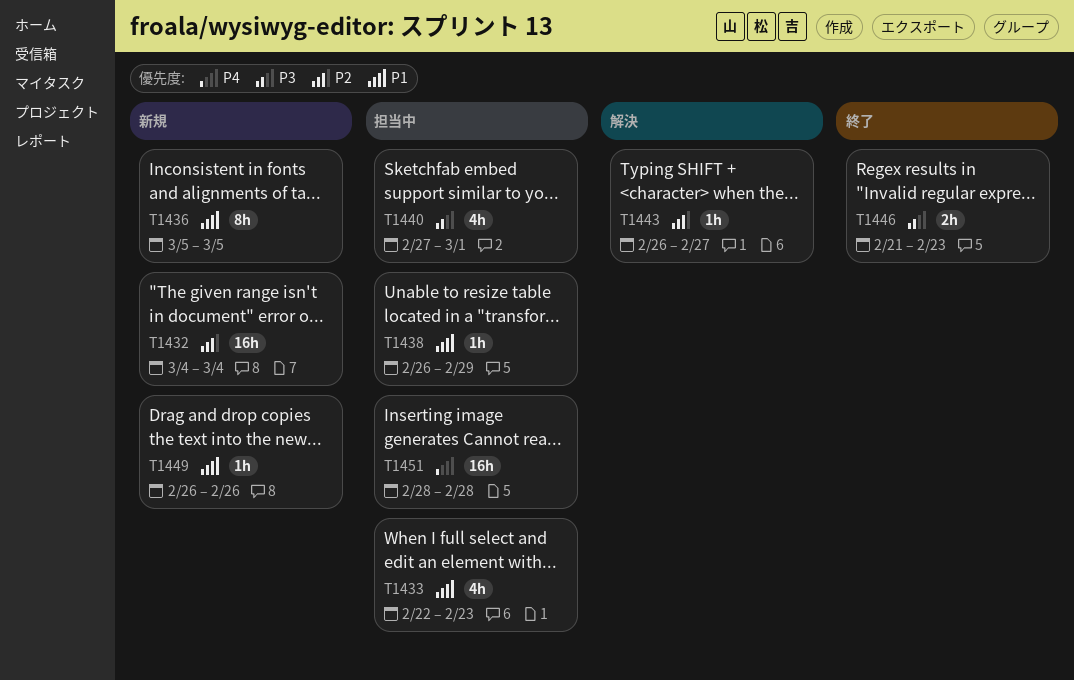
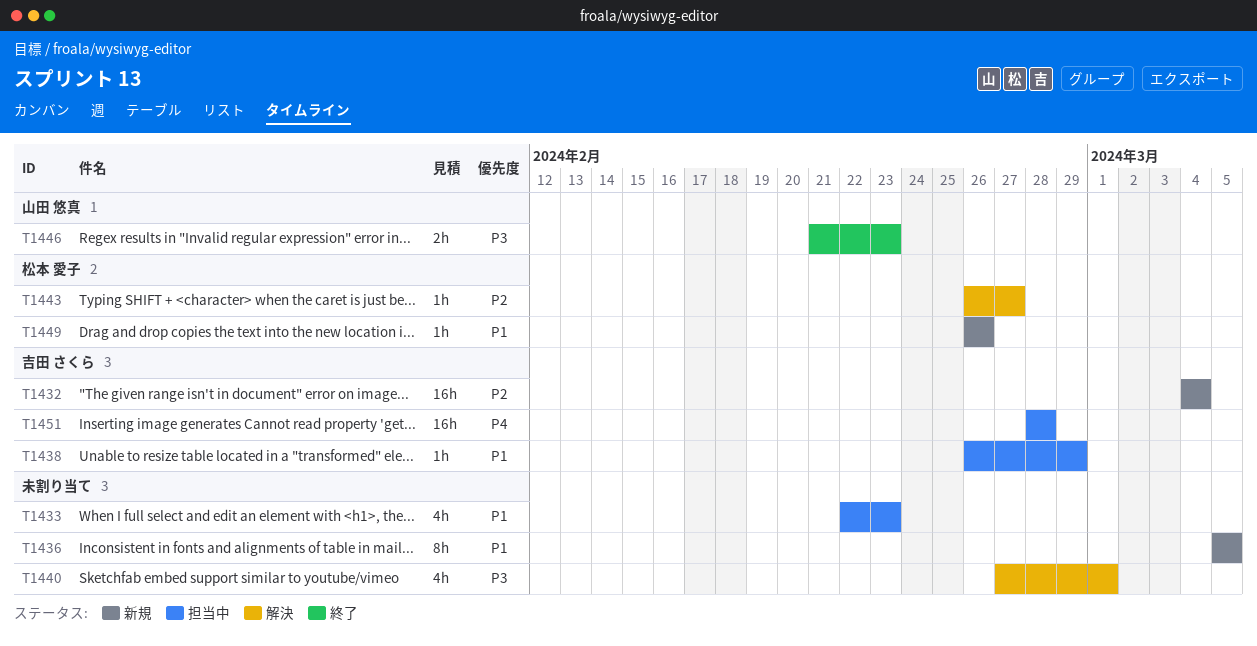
T1440, status: 担当中 -> 解決

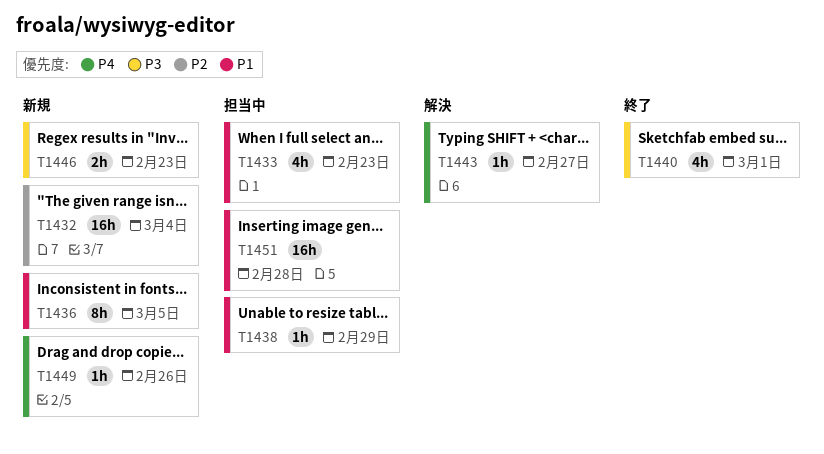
T1440, status: 解決 -> 終了
T1443, priority: P2 -> P4
T1446, status: 終了 -> 新規
T1449, priority: P1 -> P4
T1451, priority: P4 -> P1

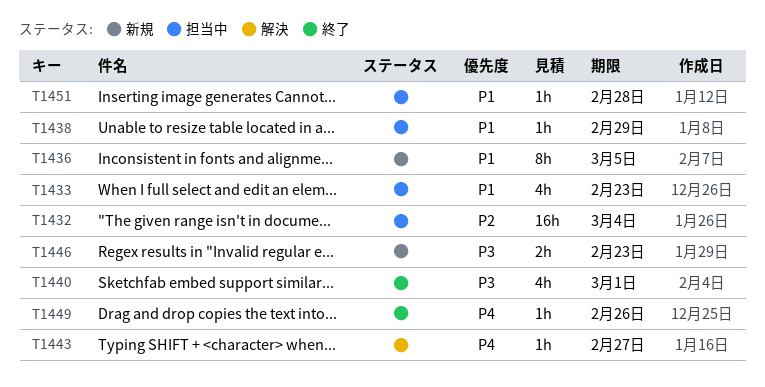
T1432, status: 新規 -> 担当中
T1449, status: 新規 -> 終了
T1451, estimate: 16h -> 1h

